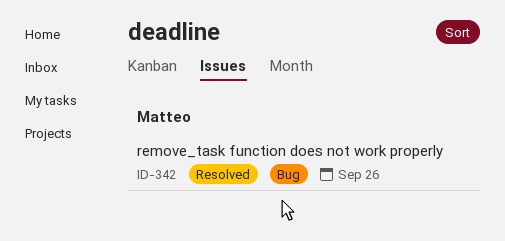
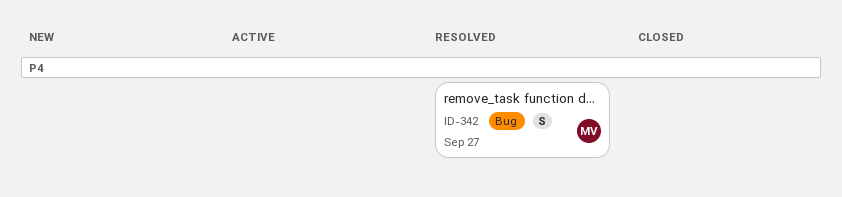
ID-342, due: Sep 26 -> Sep 27

